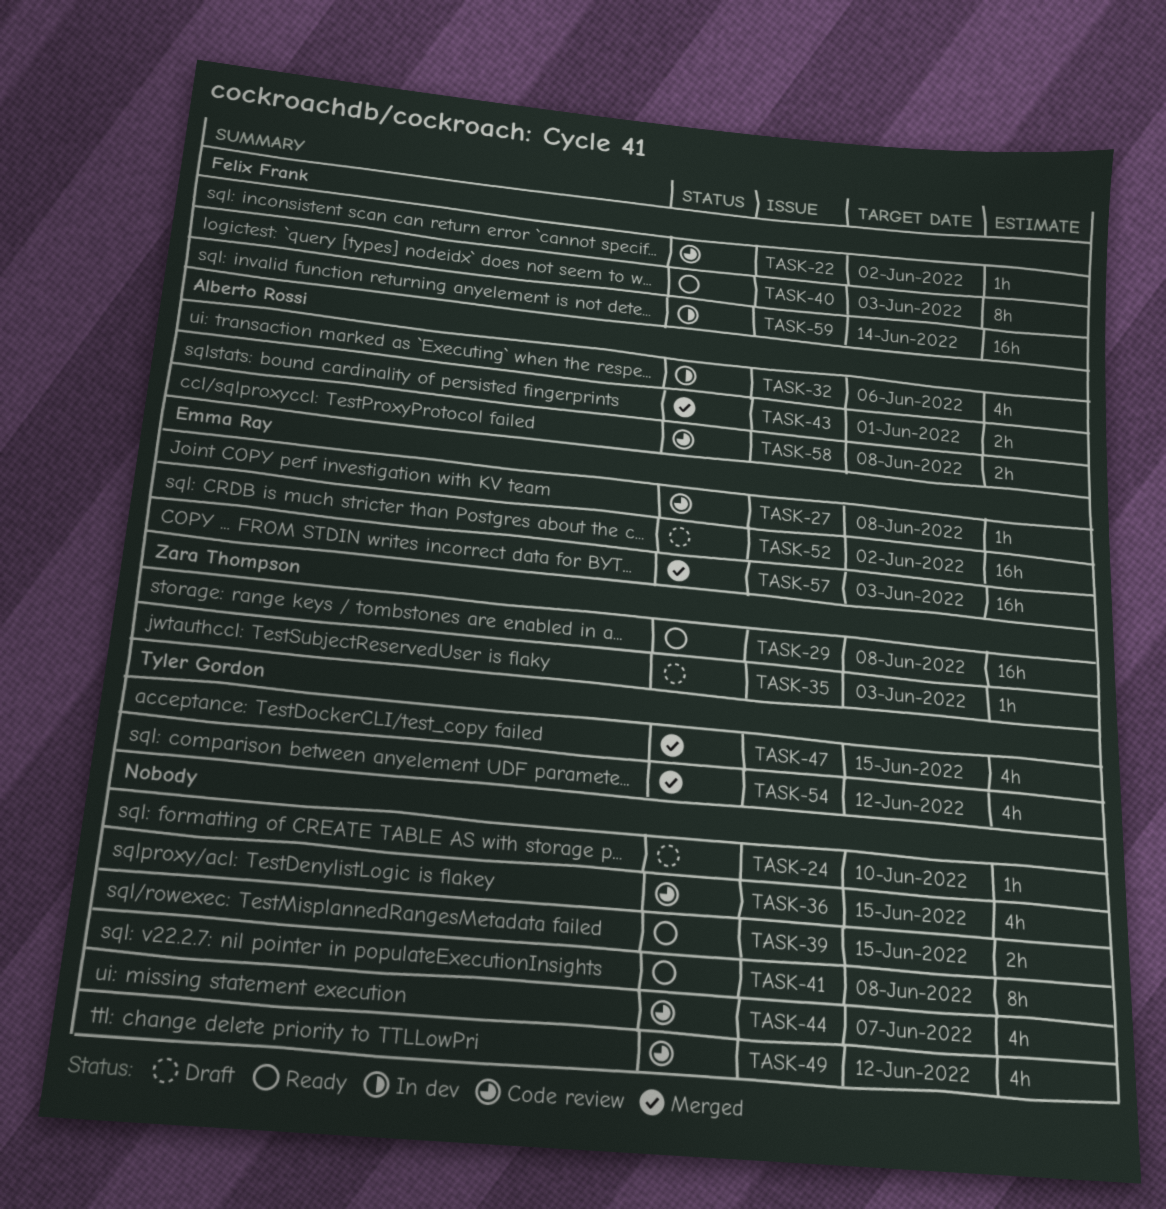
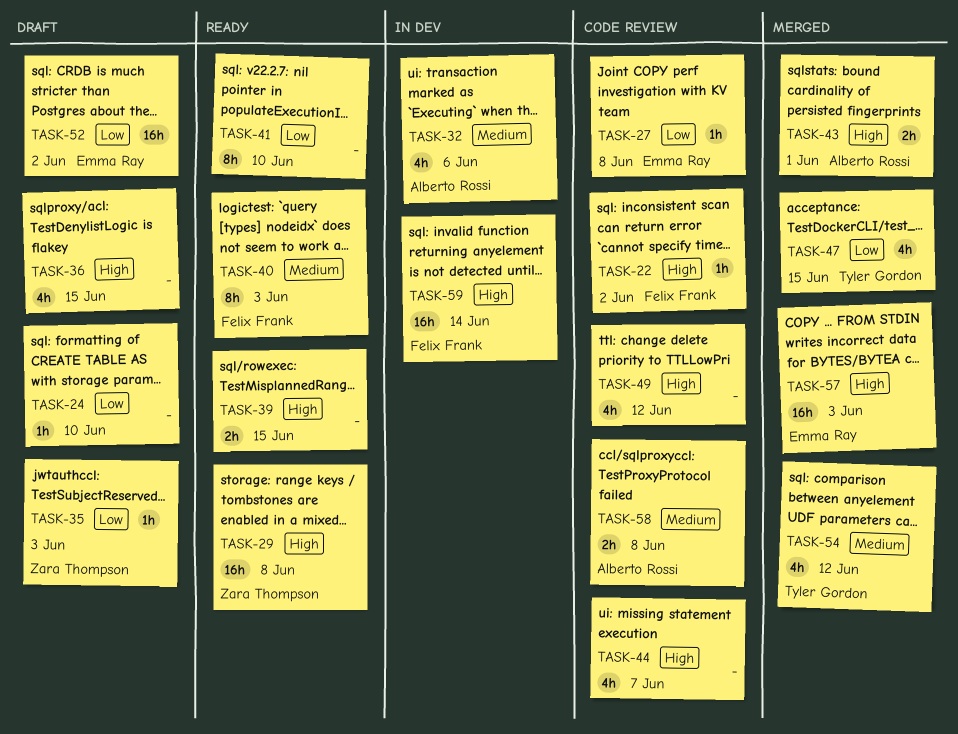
TASK-36, status: Code review -> Draft
TASK-41, due: Jun 8 -> Jun 10

